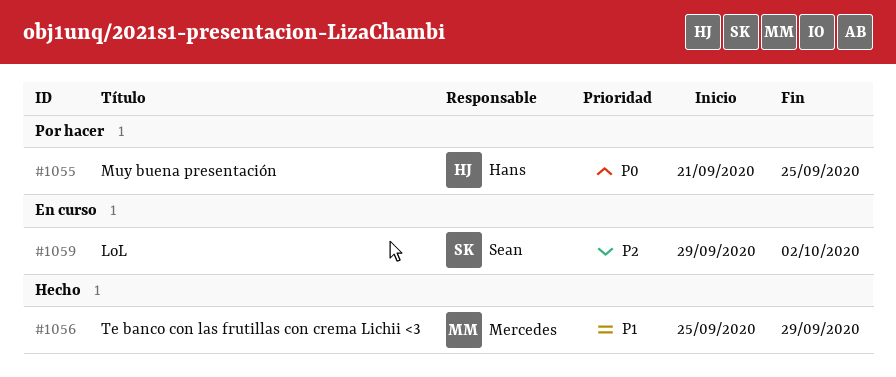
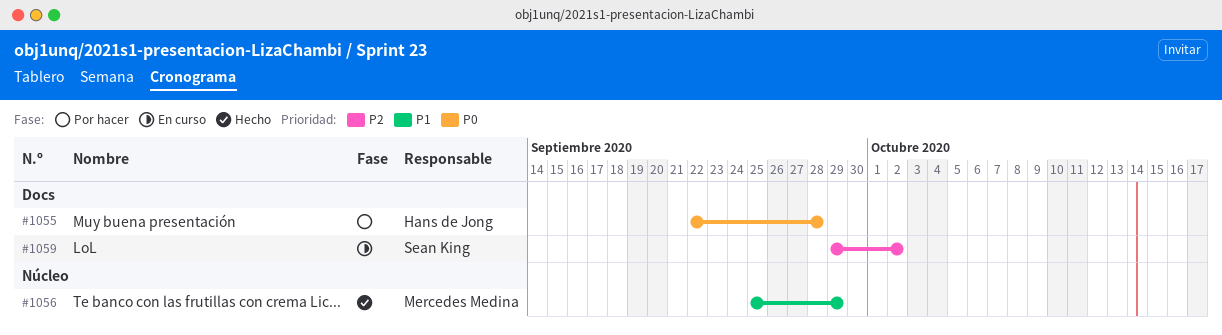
#1055, start: Sep 21 -> Sep 22
#1055, due: Sep 25 -> Sep 28

